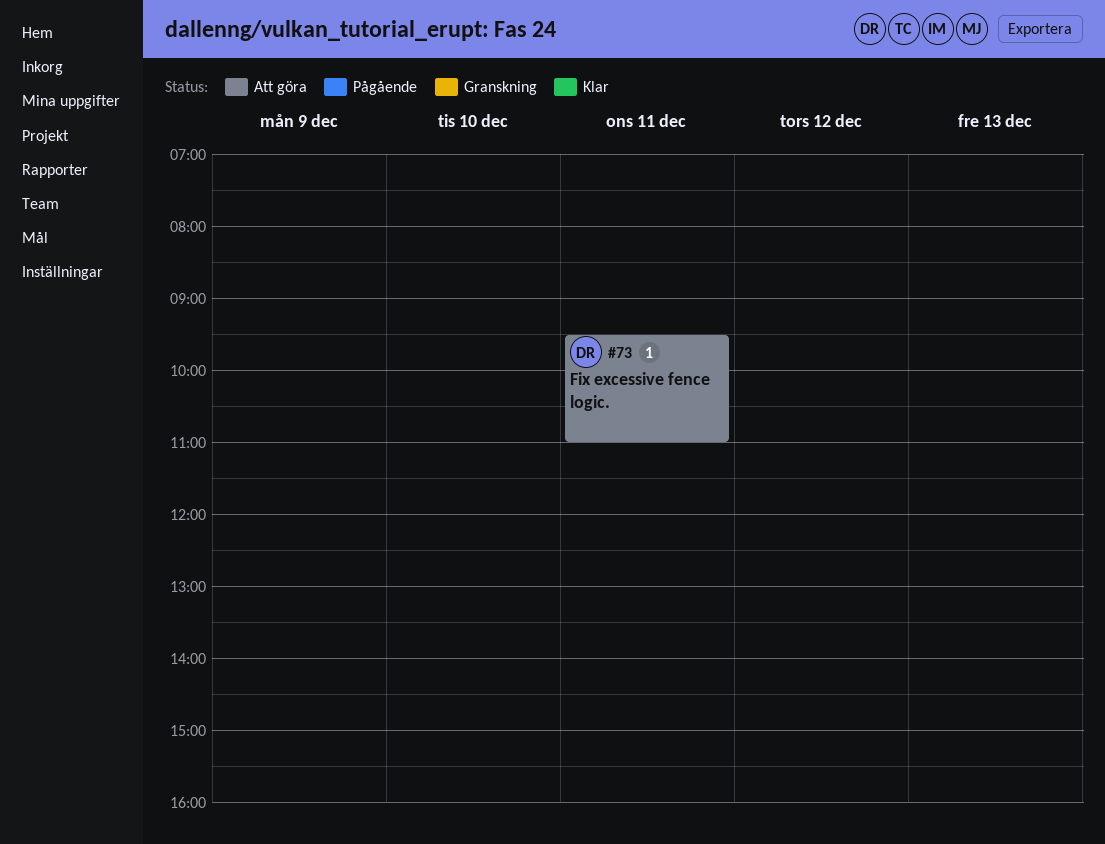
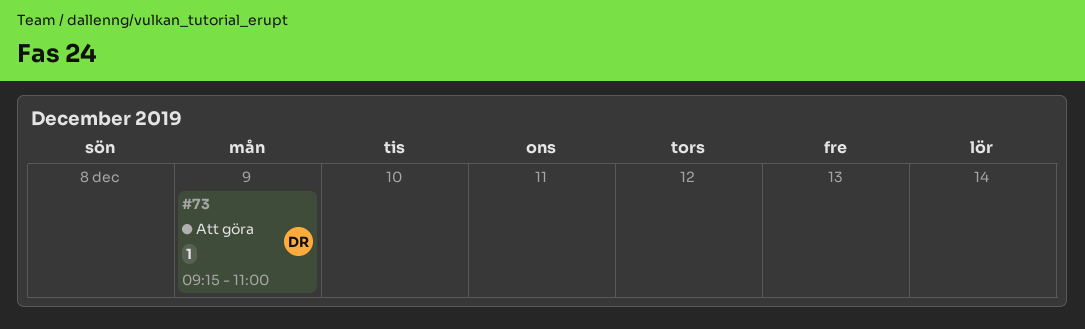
#73, day: Dec 11 -> Dec 9
#73, begins: 09:30 -> 09:15

